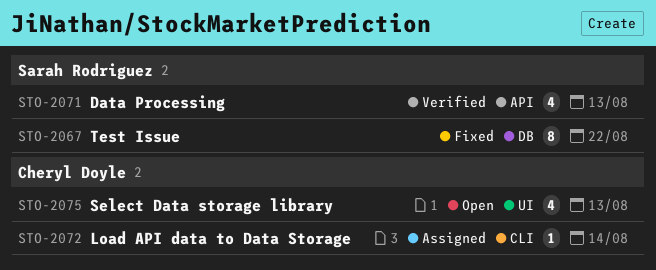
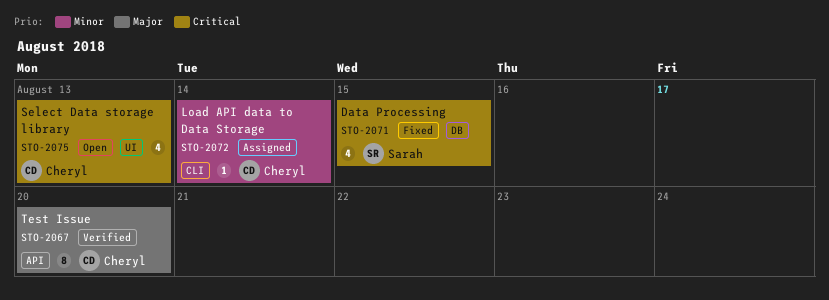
STO-2067, status: Fixed -> Verified
STO-2067, owner: Sarah Rodriguez -> Cheryl Doyle
STO-2067, label: DB -> API
STO-2067, due: Aug 22 -> Aug 20
STO-2071, status: Verified -> Fixed
STO-2071, label: API -> DB
STO-2071, due: Aug 13 -> Aug 15

